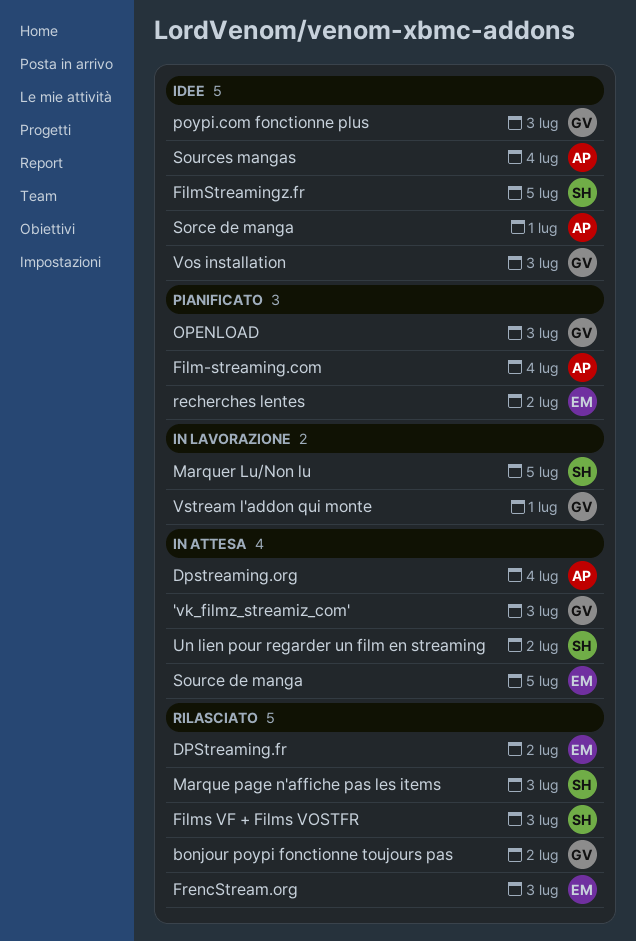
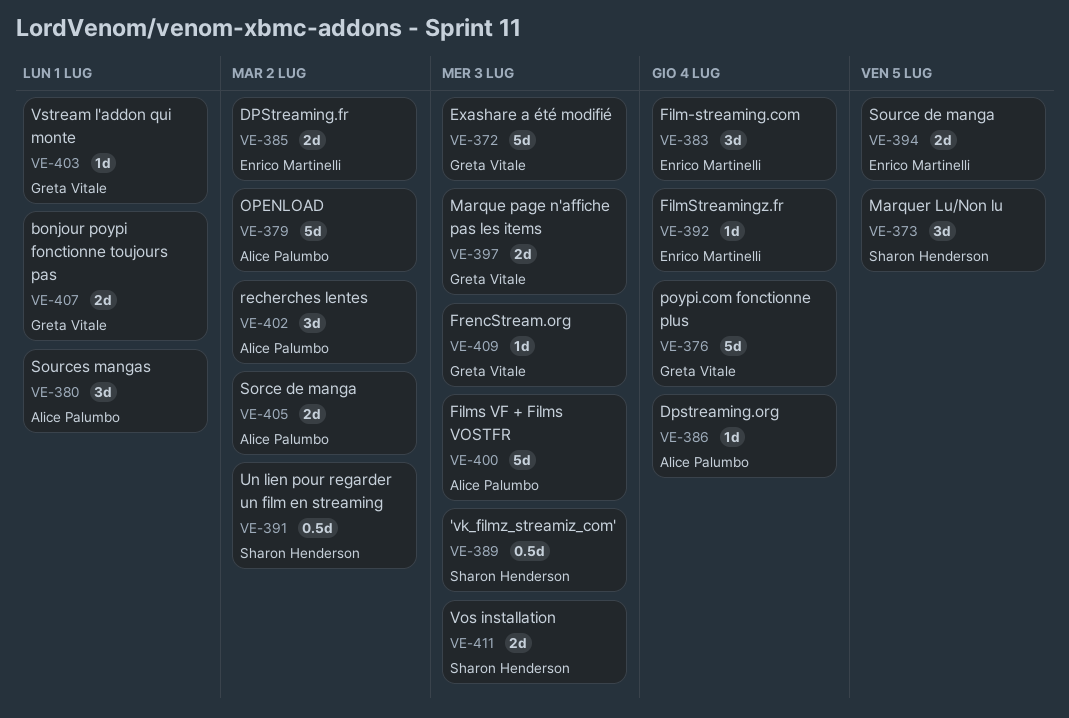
'vk_filmz_streamiz_com', owner: Greta Vitale -> Sharon Henderson
bonjour poypi fonctionne toujours pas, due: Jul 2 -> Jul 1
Exashare a été modifié: none -> present
Film-streaming.com, owner: Alice Palumbo -> Enrico Martinelli
Films VF + Films VOSTFR, owner: Sharon Henderson -> Alice Palumbo
FilmStreamingz.fr, owner: Sharon Henderson -> Enrico Martinelli
FilmStreamingz.fr, due: Jul 5 -> Jul 4
FrencStream.org, owner: Enrico Martinelli -> Greta Vitale
Marque page n'affiche pas les items, owner: Sharon Henderson -> Greta Vitale
OPENLOAD, owner: Greta Vitale -> Alice Palumbo
OPENLOAD, due: Jul 3 -> Jul 2
poypi.com fonctionne plus, due: Jul 3 -> Jul 4
recherches lentes, owner: Enrico Martinelli -> Alice Palumbo
Sorce de manga, due: Jul 1 -> Jul 2
Sources mangas, due: Jul 4 -> Jul 1
Vos installation, owner: Greta Vitale -> Sharon Henderson

